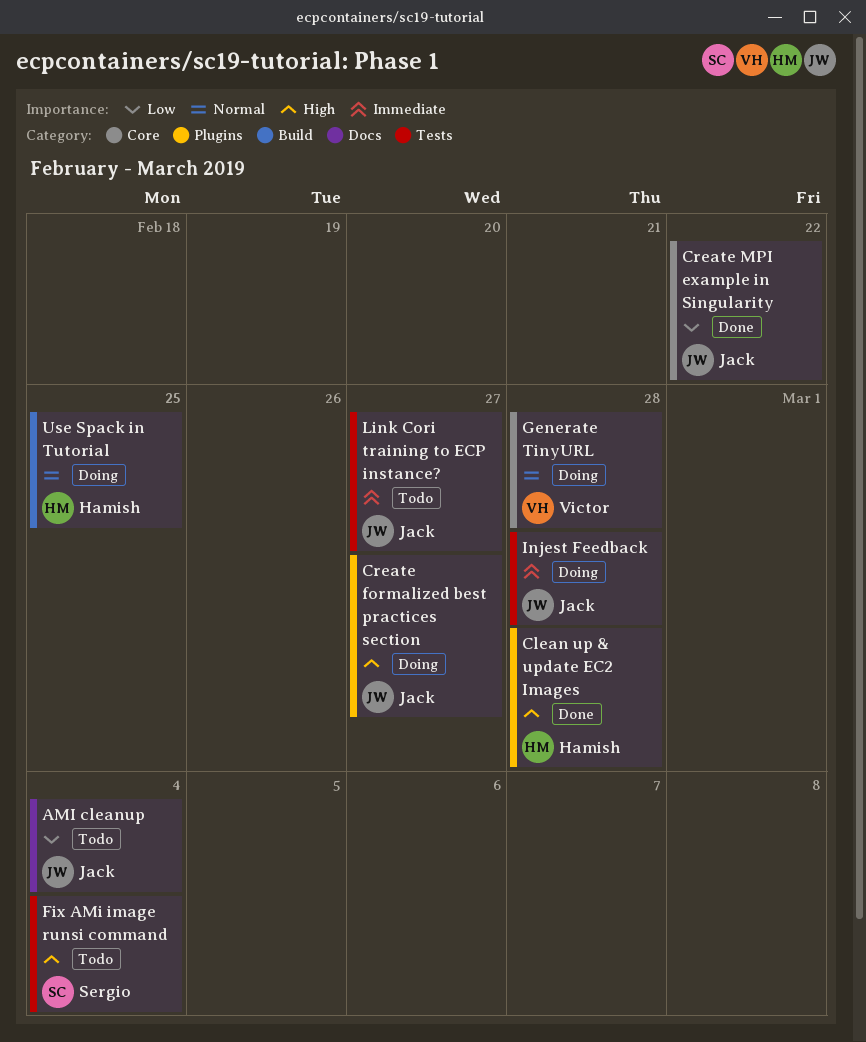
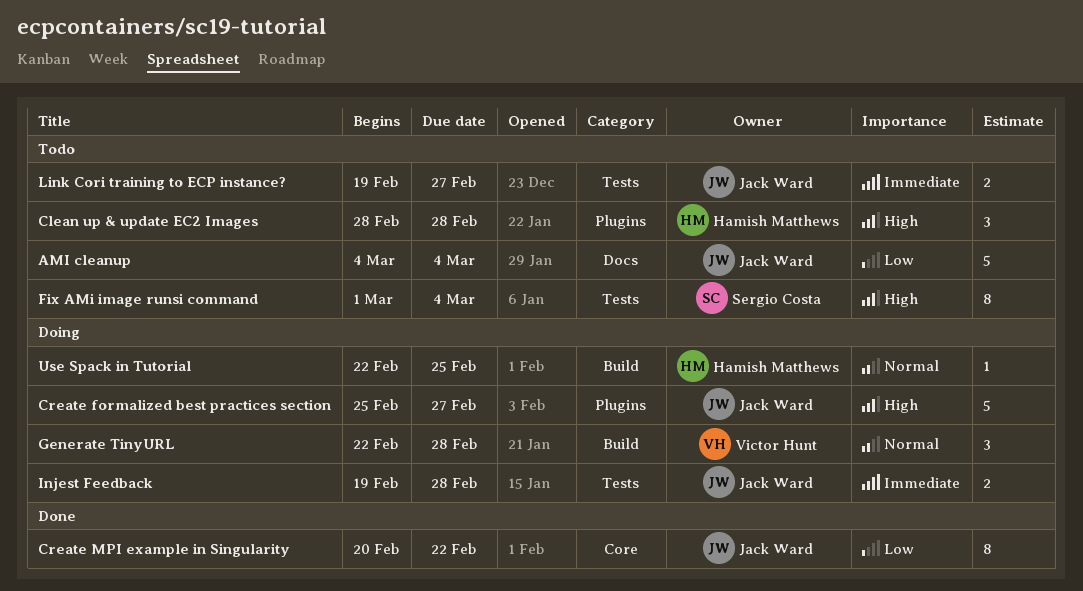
Clean up & update EC2 Images, status: Done -> Todo
Generate TinyURL, label: Core -> Build

